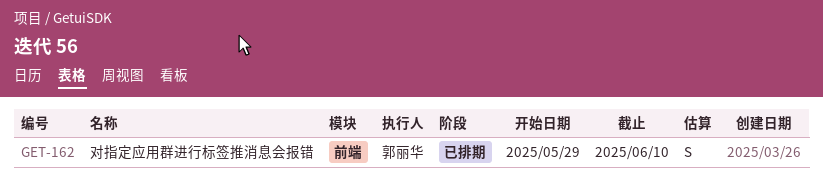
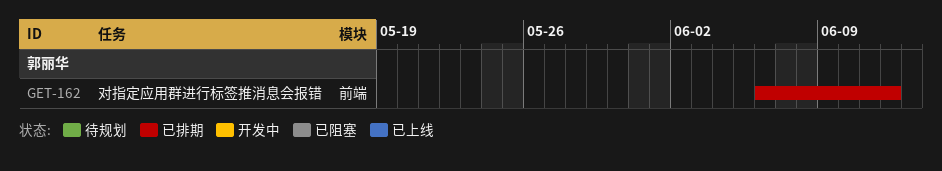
GET-162, start: May 29 -> Jun 6
GET-162, due: Jun 10 -> Jun 12

